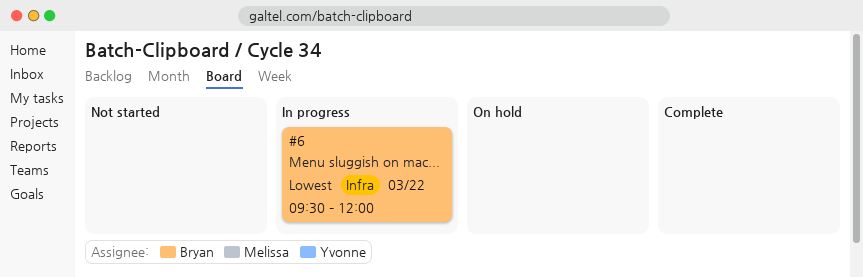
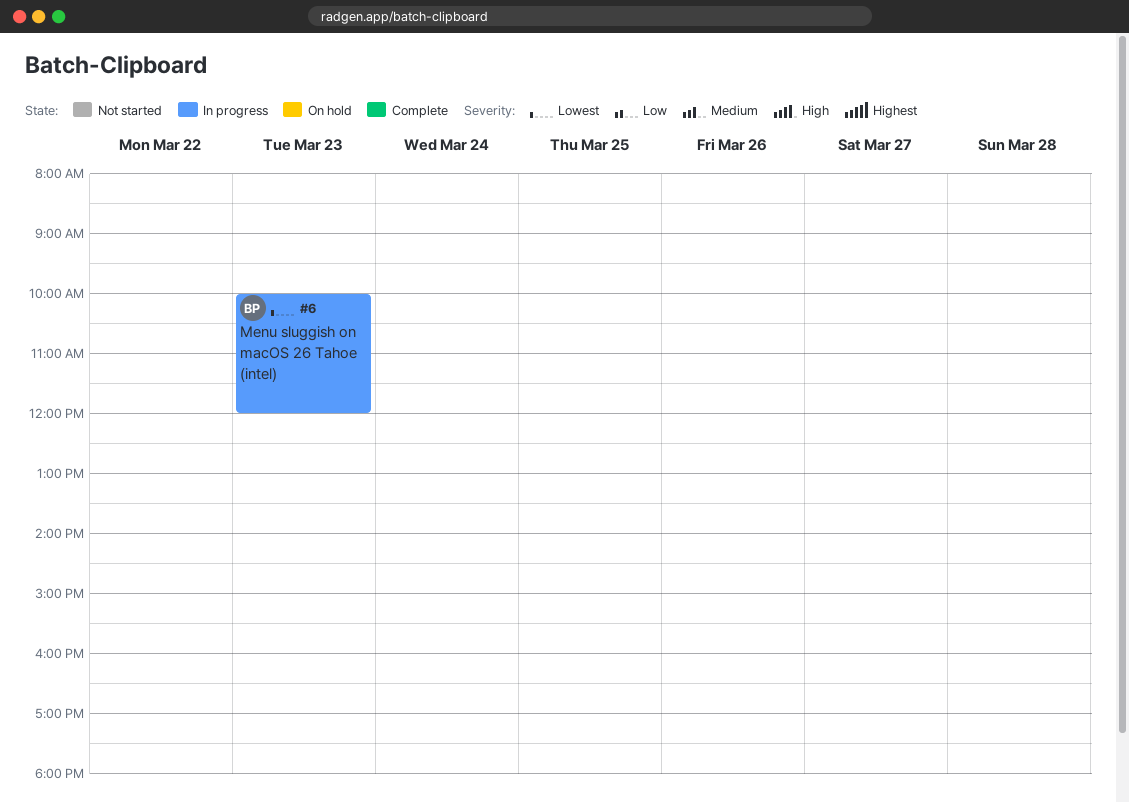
#6, day: Mar 22 -> Mar 23
#6, begins: 09:30 -> 10:00

